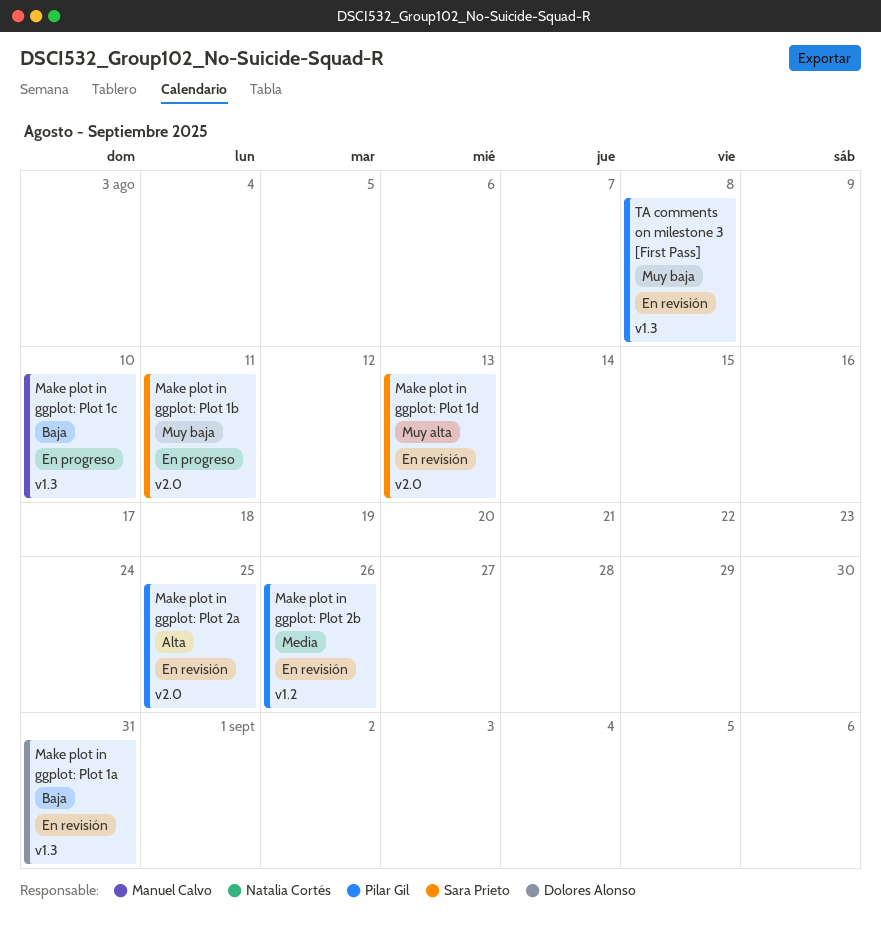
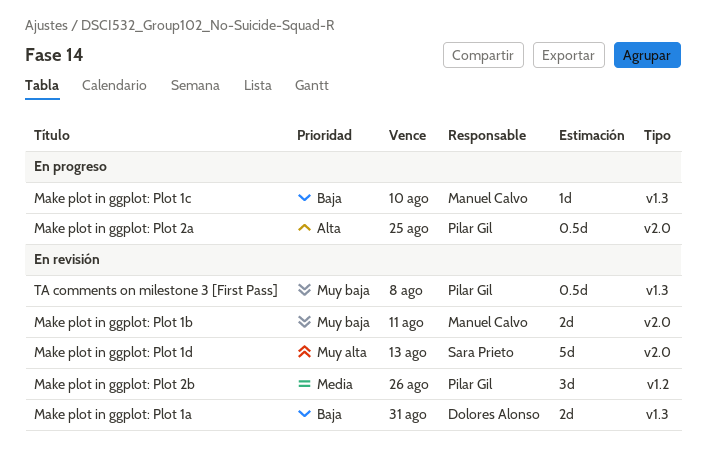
Make plot in ggplot: Plot 1b, status: En progreso -> En revisión
Make plot in ggplot: Plot 1b, owner: Sara Prieto -> Manuel Calvo
Make plot in ggplot: Plot 2a, status: En revisión -> En progreso

